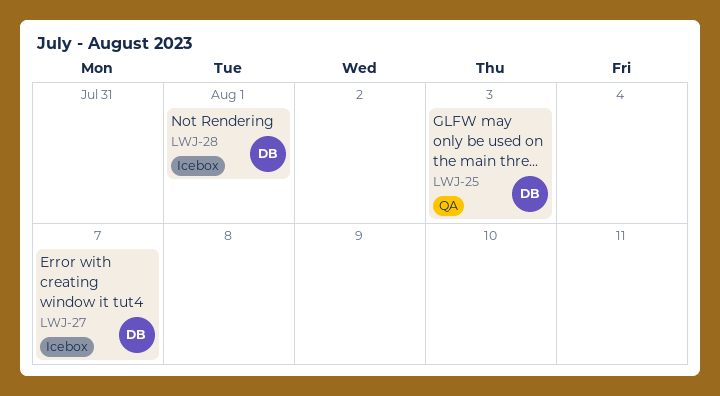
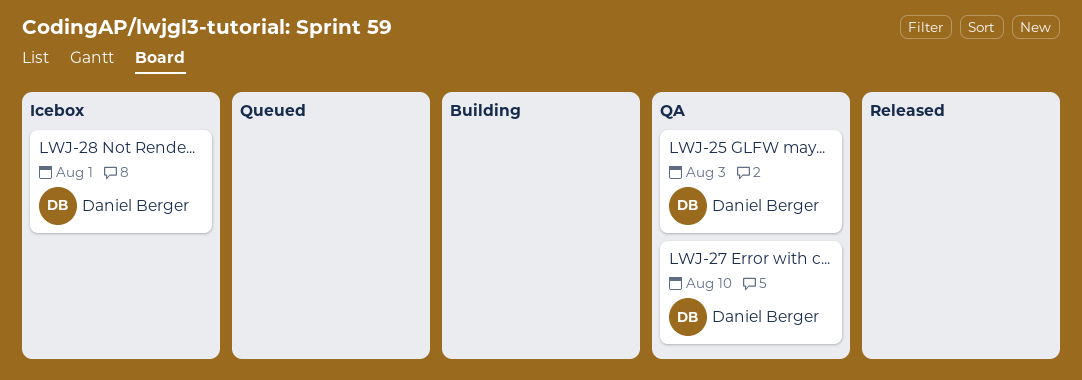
LWJ-27, status: Icebox -> QA
LWJ-27, due: Aug 7 -> Aug 10

